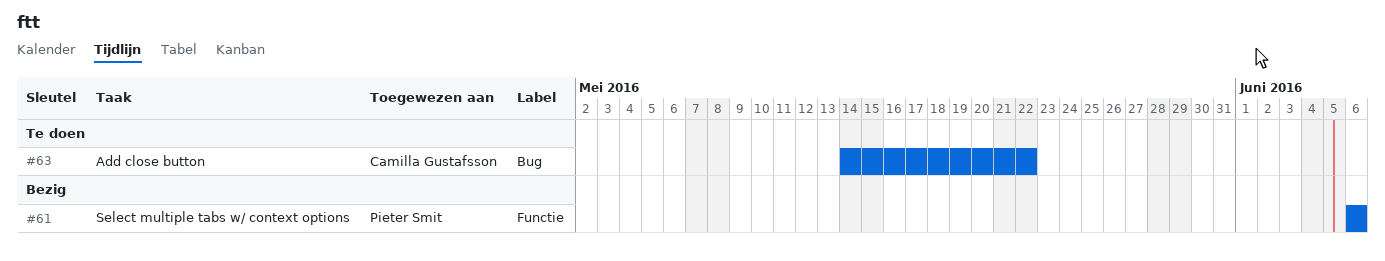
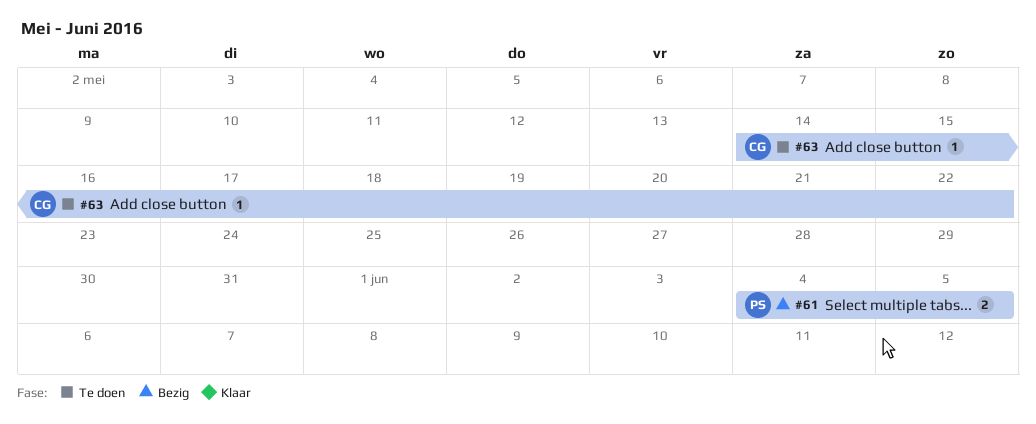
#61, start: Jun 6 -> Jun 4
#61, due: Jun 6 -> Jun 5

